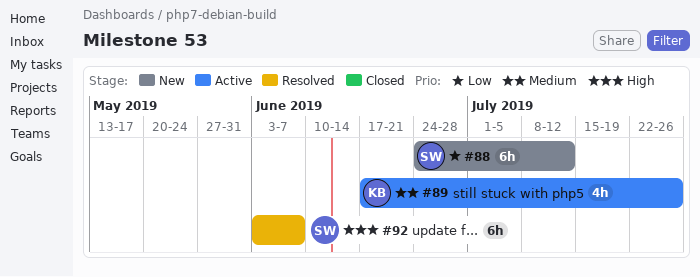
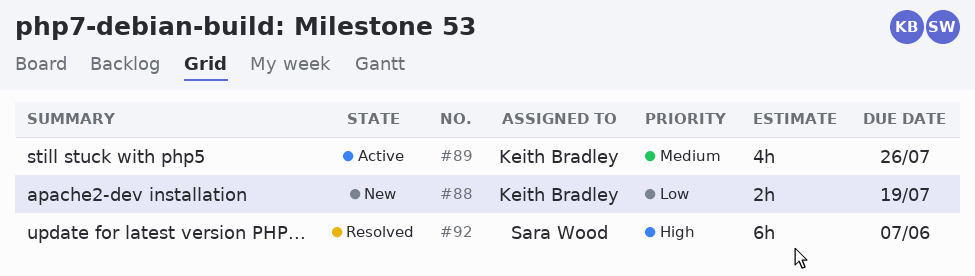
#88, owner: Sara Wood -> Keith Bradley
#88, estimate: 6h -> 2h
#88, due: Jul 12 -> Jul 19

